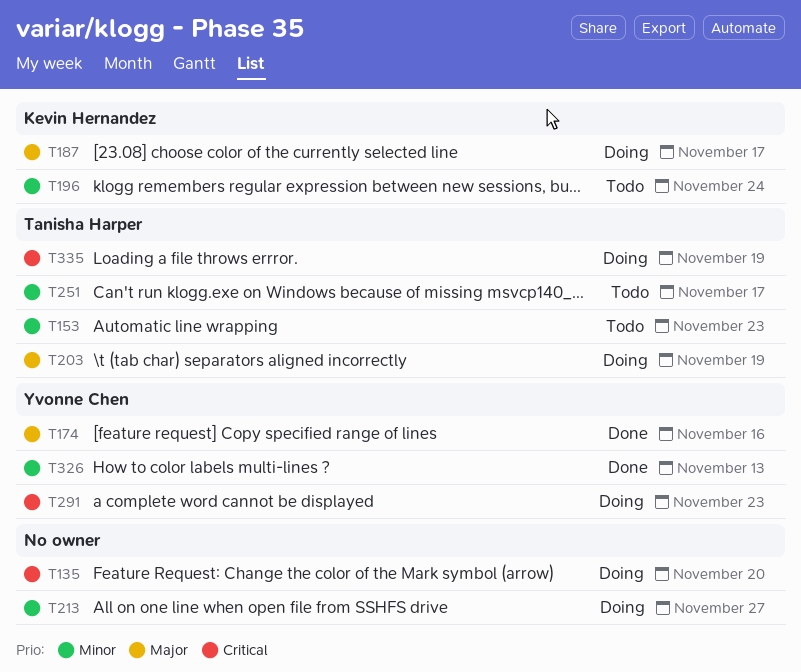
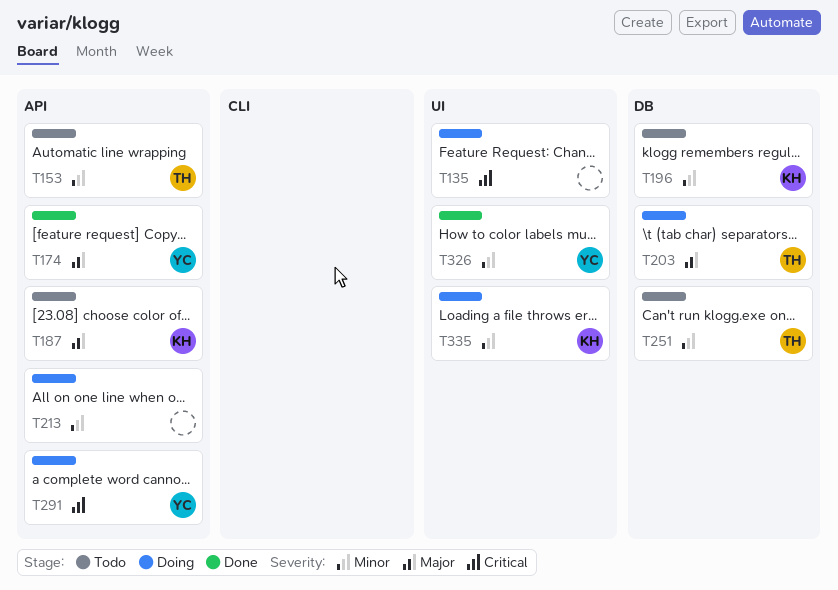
T187, status: Doing -> Todo
T335, owner: Tanisha Harper -> Kevin Hernandez
T335, priority: Critical -> Minor

